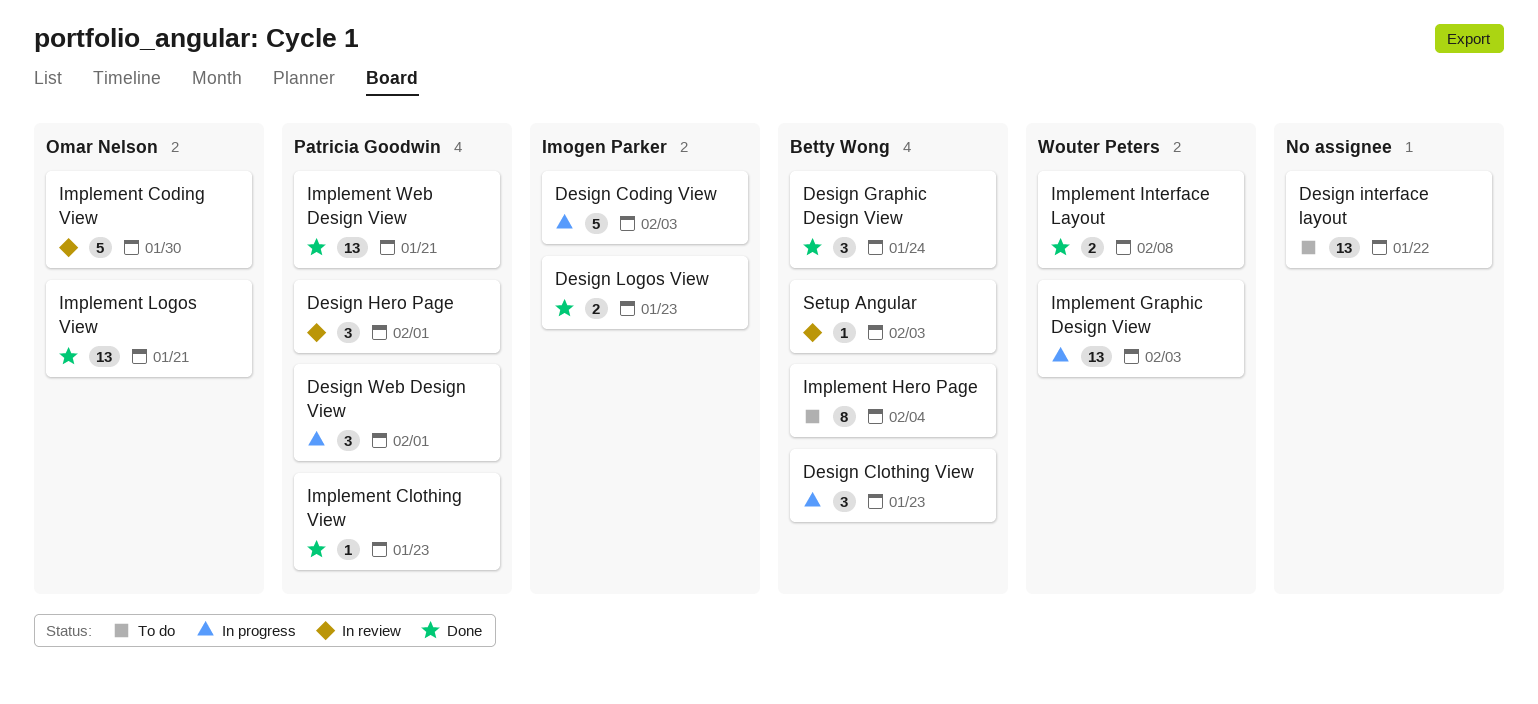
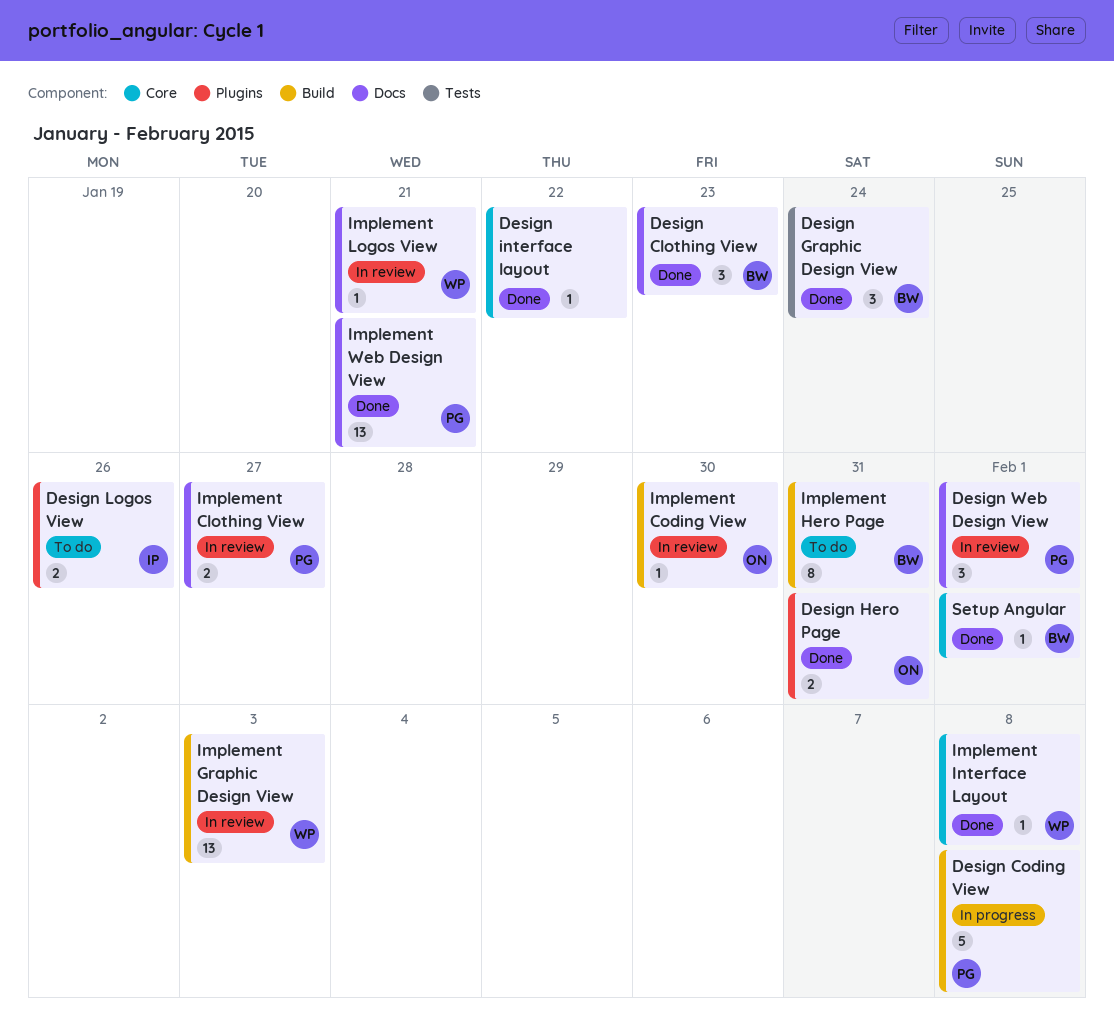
Design Clothing View, status: In progress -> Done
Design Coding View, owner: Imogen Parker -> Patricia Goodwin
Design Coding View, due: Feb 3 -> Feb 8
Design Hero Page, status: In review -> Done
Design Hero Page, owner: Patricia Goodwin -> Omar Nelson
Design Hero Page, estimate: 3 -> 2
Design Hero Page, due: Feb 1 -> Jan 31
Design interface layout, status: To do -> Done
Design interface layout, estimate: 13 -> 1
Design Logos View, status: Done -> To do
Design Logos View, due: Jan 23 -> Jan 26
Design Web Design View, status: In progress -> In review
Implement Clothing View, status: Done -> In review
Implement Clothing View, estimate: 1 -> 2
Implement Clothing View, due: Jan 23 -> Jan 27
Implement Coding View, estimate: 5 -> 1
Implement Graphic Design View, status: In progress -> In review
Implement Hero Page, due: Feb 4 -> Jan 31
Implement Interface Layout, estimate: 2 -> 1
Implement Logos View, status: Done -> In review
Implement Logos View, owner: Omar Nelson -> Wouter Peters
Implement Logos View, estimate: 13 -> 1
Setup Angular, status: In review -> Done
Setup Angular, due: Feb 3 -> Feb 1

